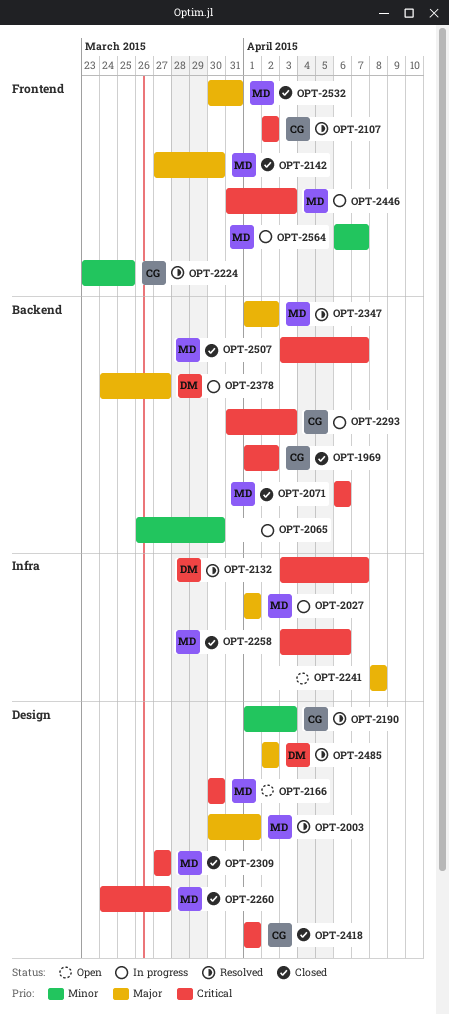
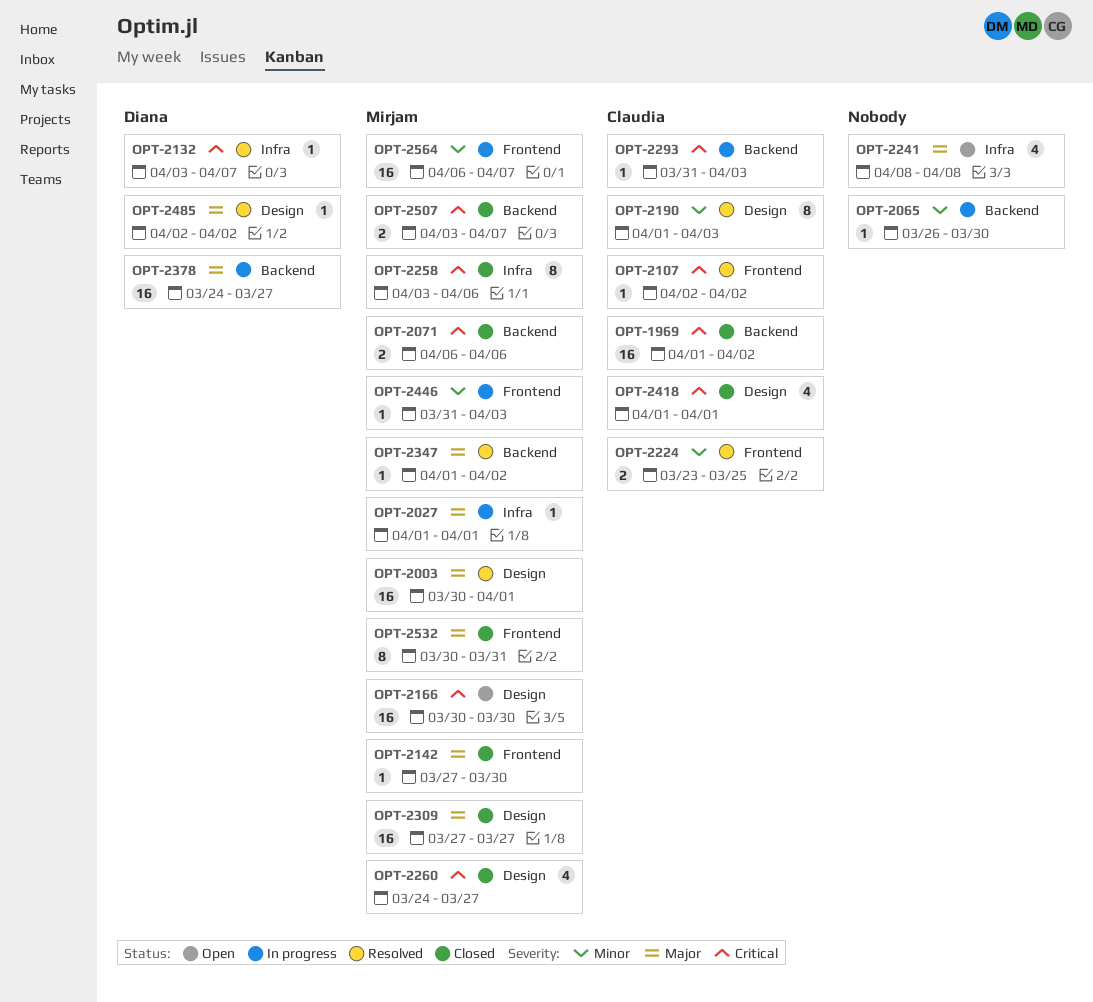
OPT-2309, priority: Critical -> Major
OPT-2446, priority: Critical -> Minor

